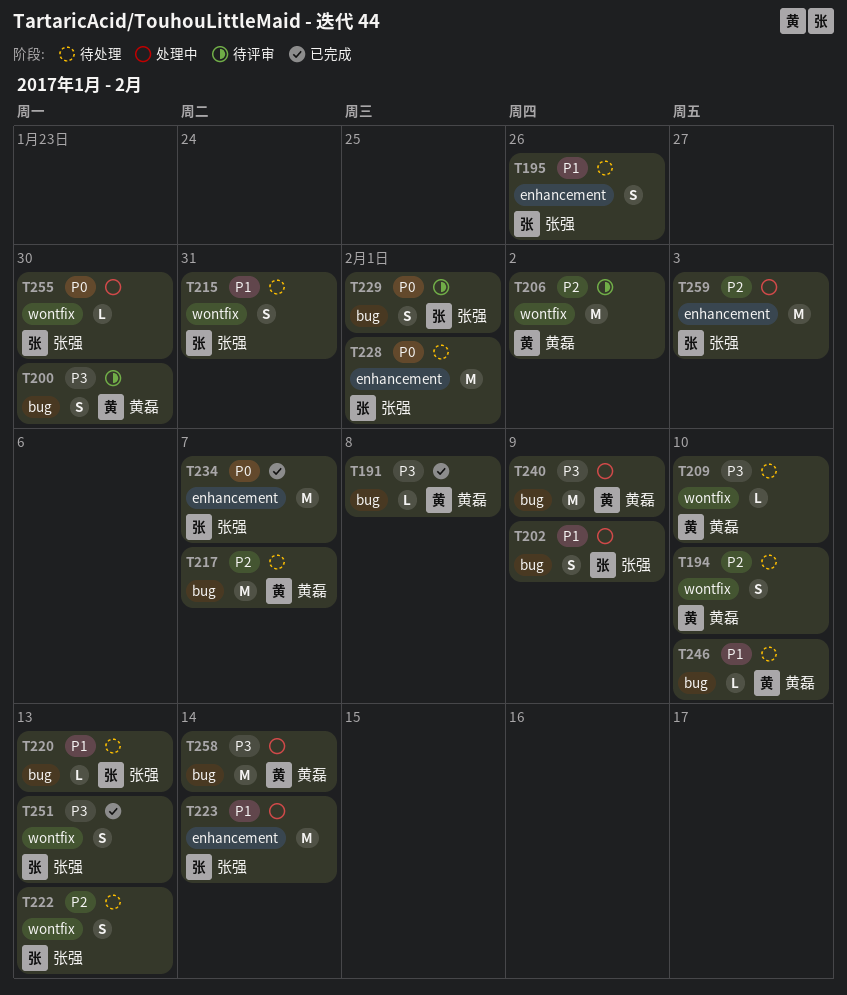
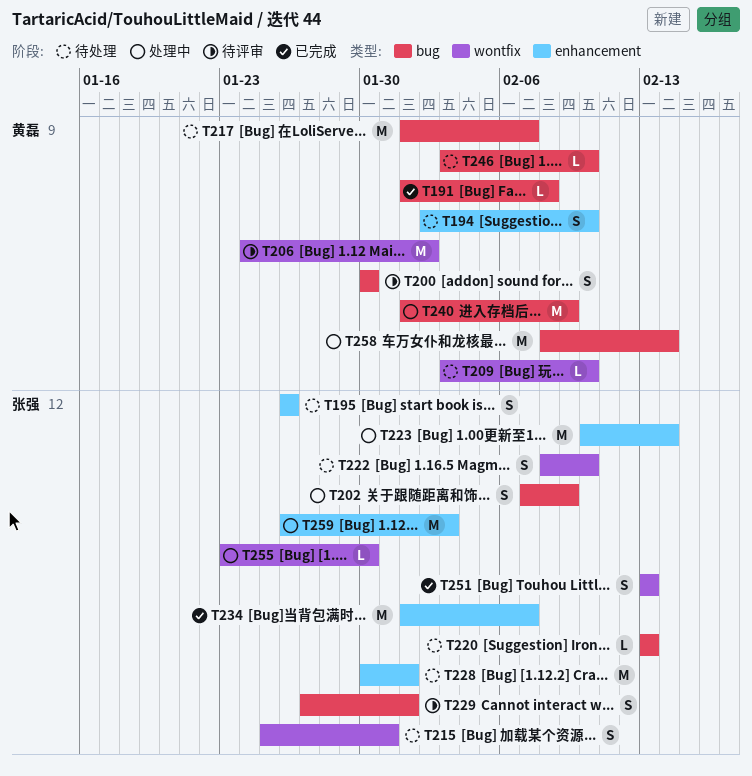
T194, label: wontfix -> enhancement
T222, due: Feb 13 -> Feb 10

